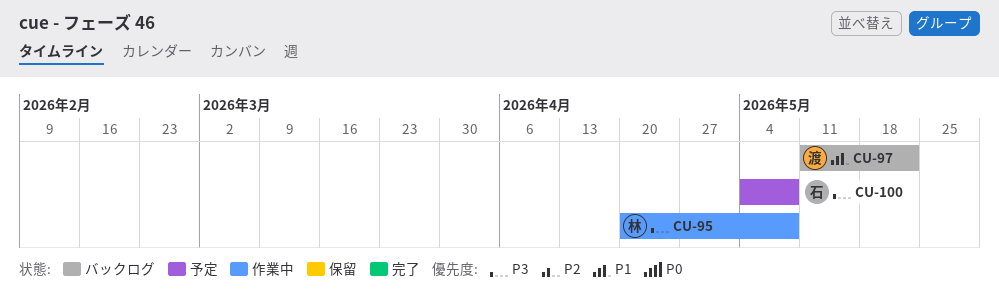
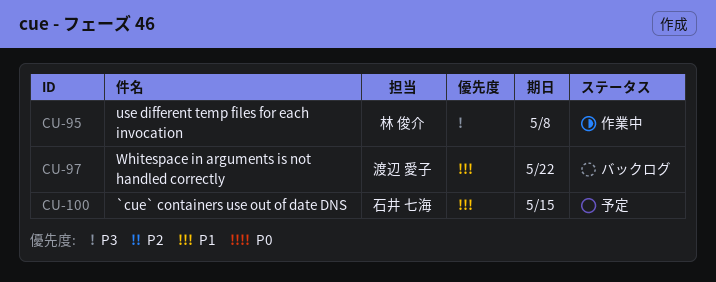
CU-100, priority: P3 -> P1
CU-100, due: May 8 -> May 15

